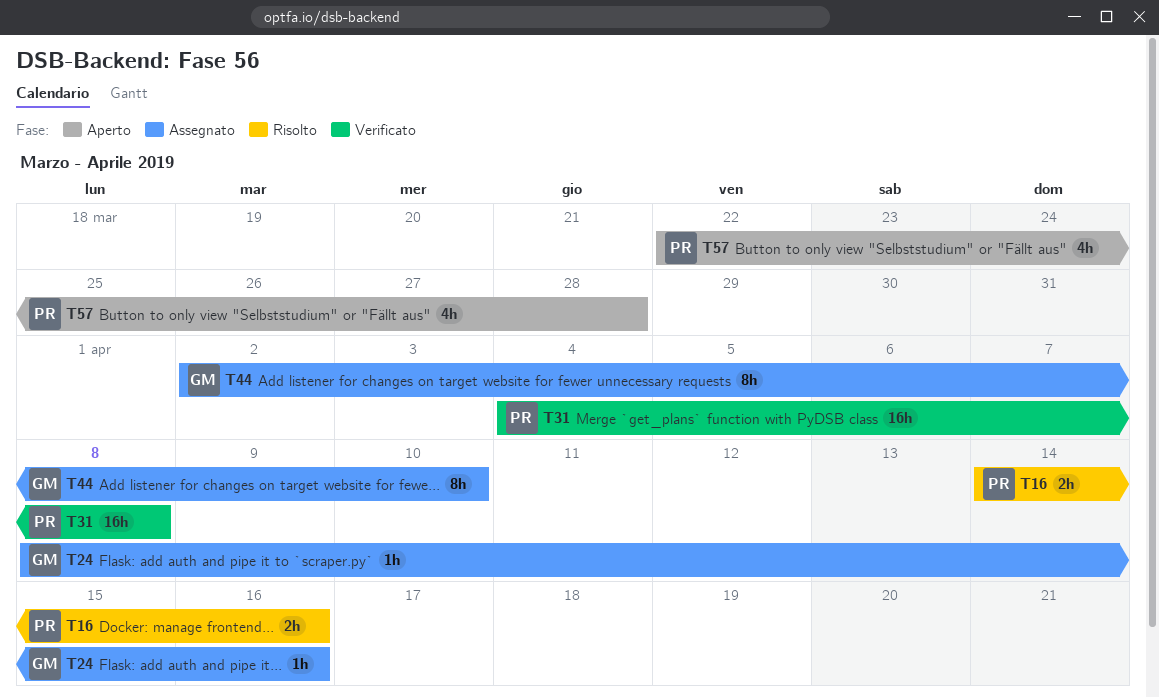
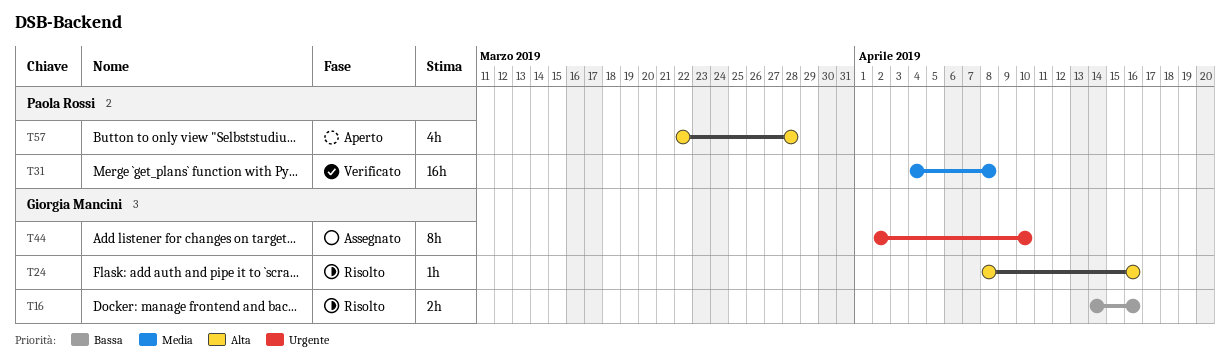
T16, owner: Paola Rossi -> Giorgia Mancini
T24, status: Assegnato -> Risolto

